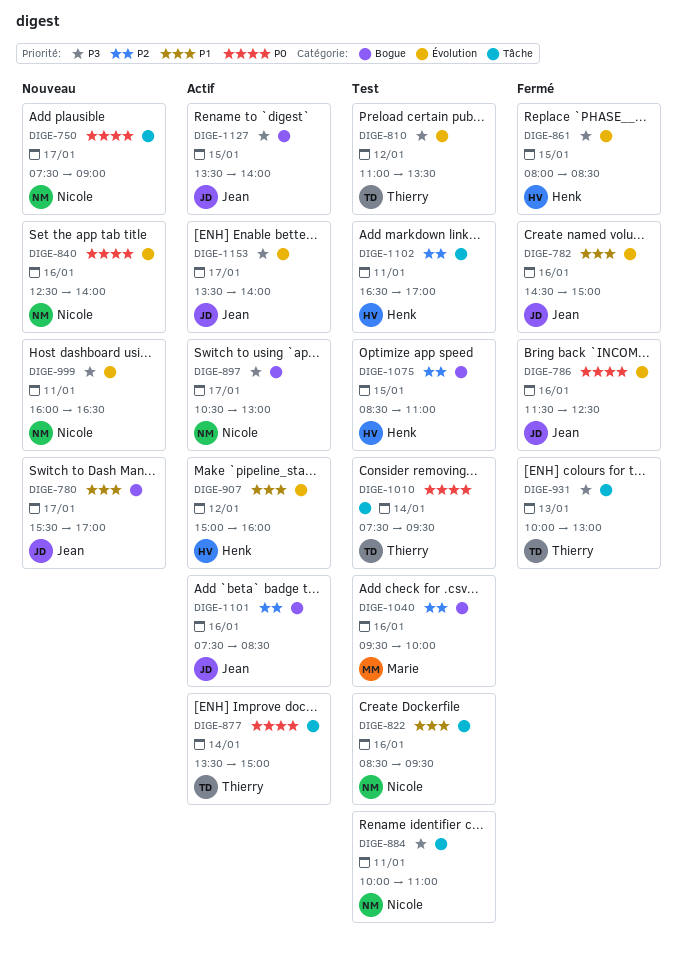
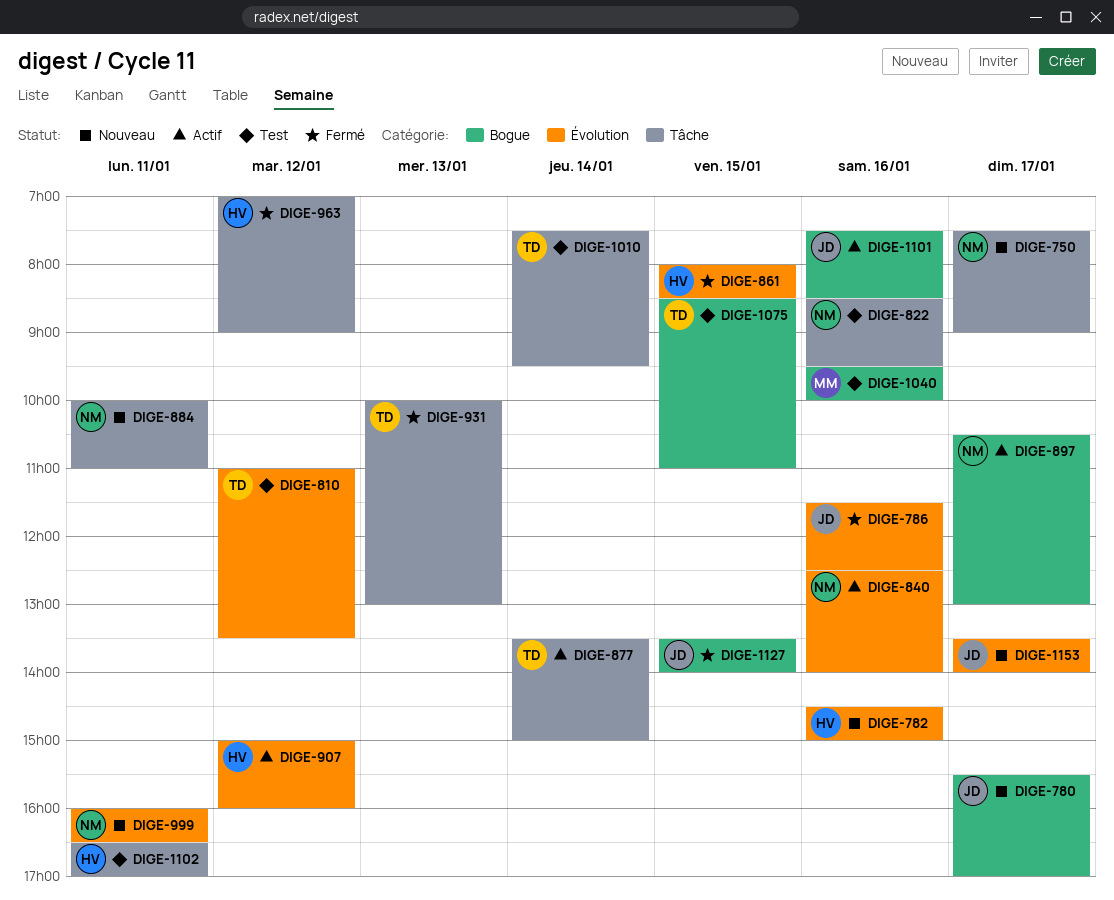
DIGE-782, status: Fermé -> Nouveau
DIGE-782, owner: Jean -> Henk
DIGE-840, status: Nouveau -> Actif
DIGE-884, status: Test -> Nouveau
DIGE-963: none -> present
DIGE-1075, owner: Henk -> Thierry
DIGE-1127, status: Actif -> Fermé
DIGE-1153, status: Actif -> Nouveau

